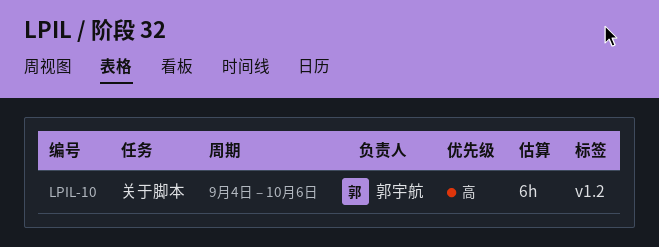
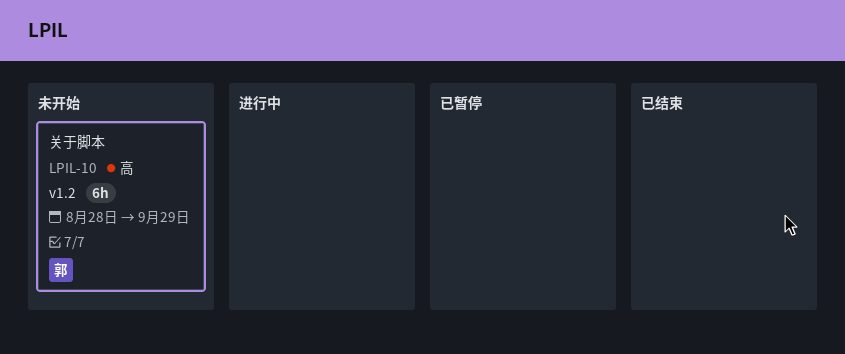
LPIL-10, start: Sep 4 -> Aug 28
LPIL-10, due: Oct 6 -> Sep 29

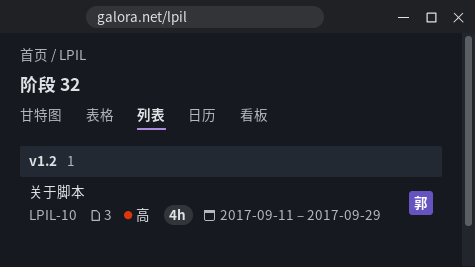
LPIL-10, estimate: 6h -> 4h
LPIL-10, start: Aug 28 -> Sep 11

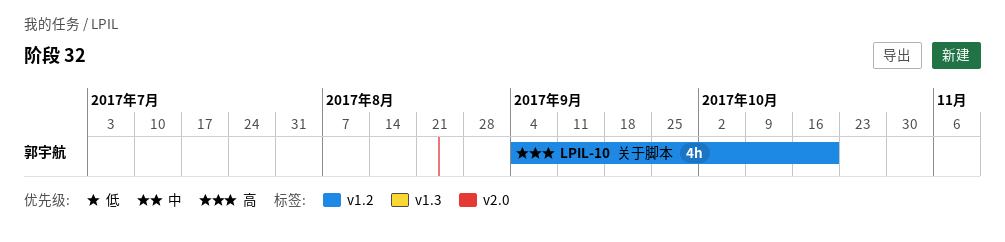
LPIL-10, start: Sep 11 -> Sep 4
LPIL-10, due: Sep 29 -> Oct 20

